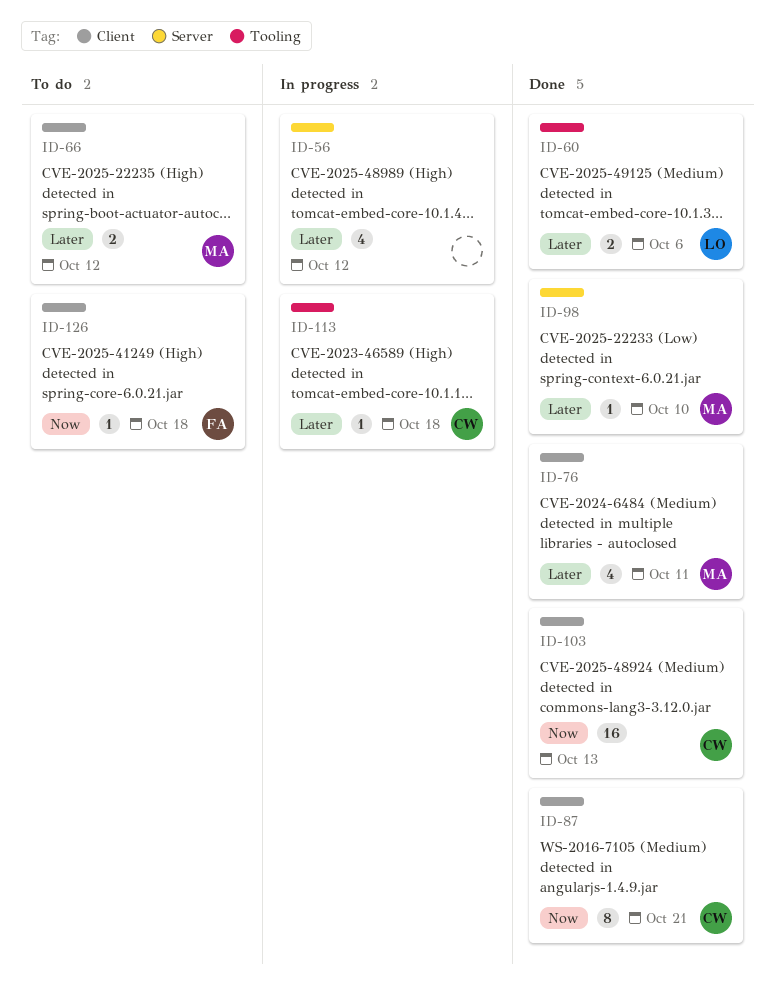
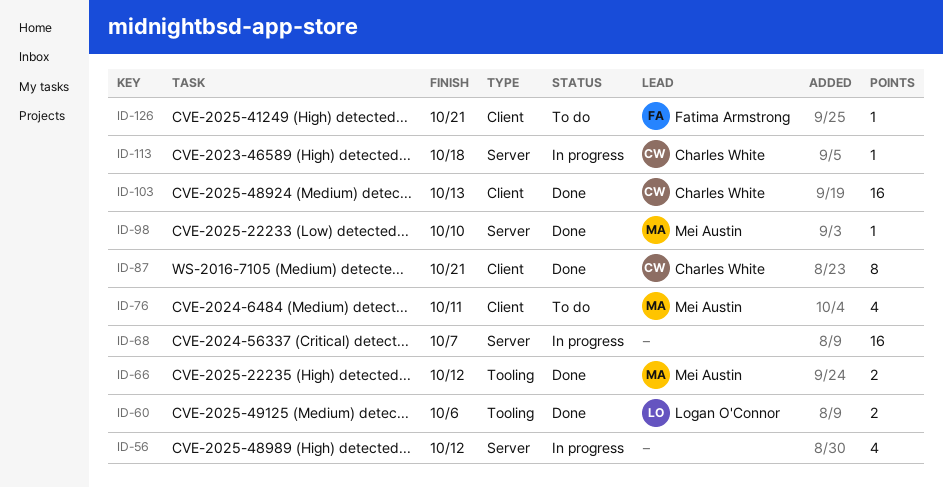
ID-66, status: To do -> Done
ID-66, label: Client -> Tooling
ID-68: none -> present
ID-76, status: Done -> To do
ID-113, label: Tooling -> Server
ID-126, due: Oct 18 -> Oct 21

